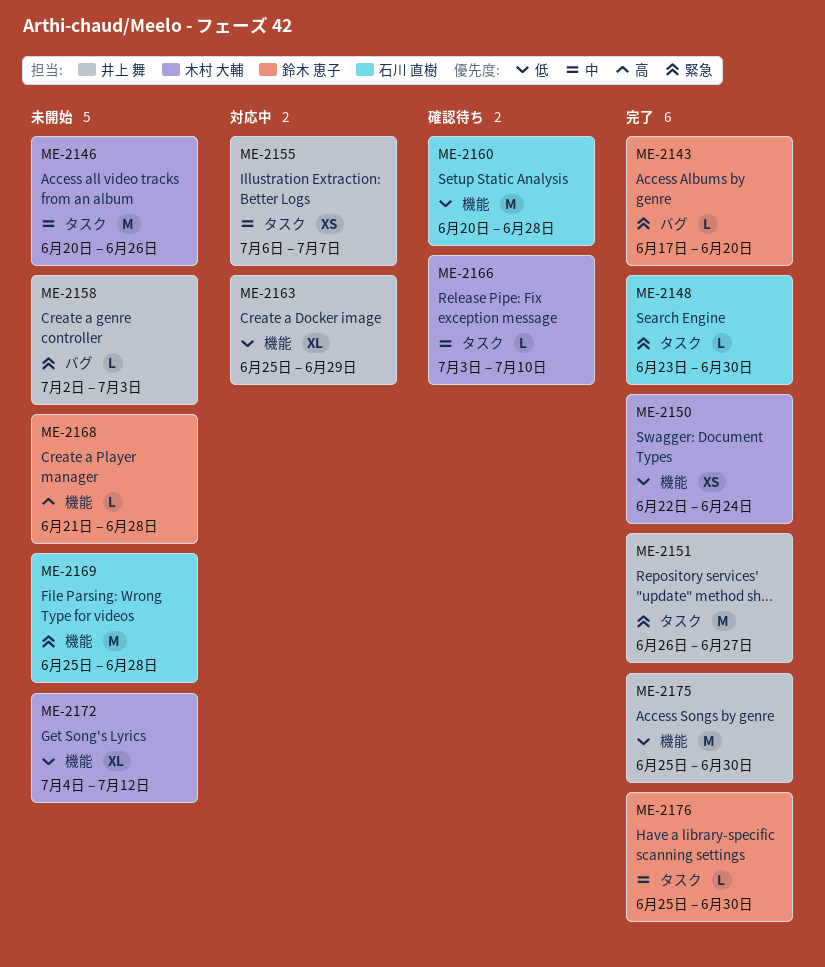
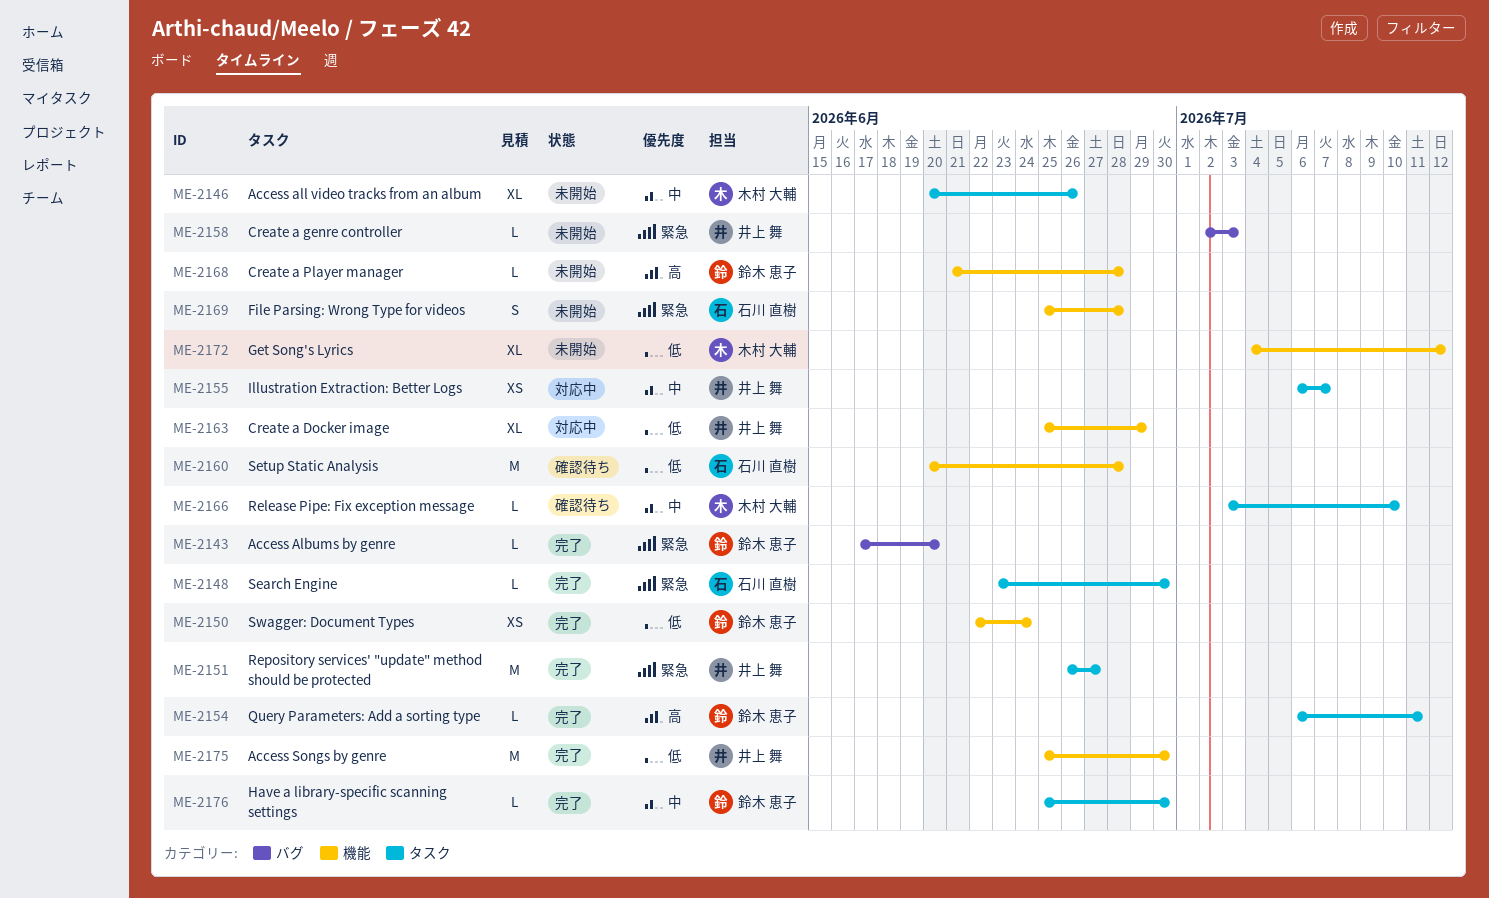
ME-2146, estimate: M -> XL
ME-2150, owner: 木村 大輔 -> 鈴木 恵子
ME-2154: none -> present
ME-2169, estimate: M -> S

